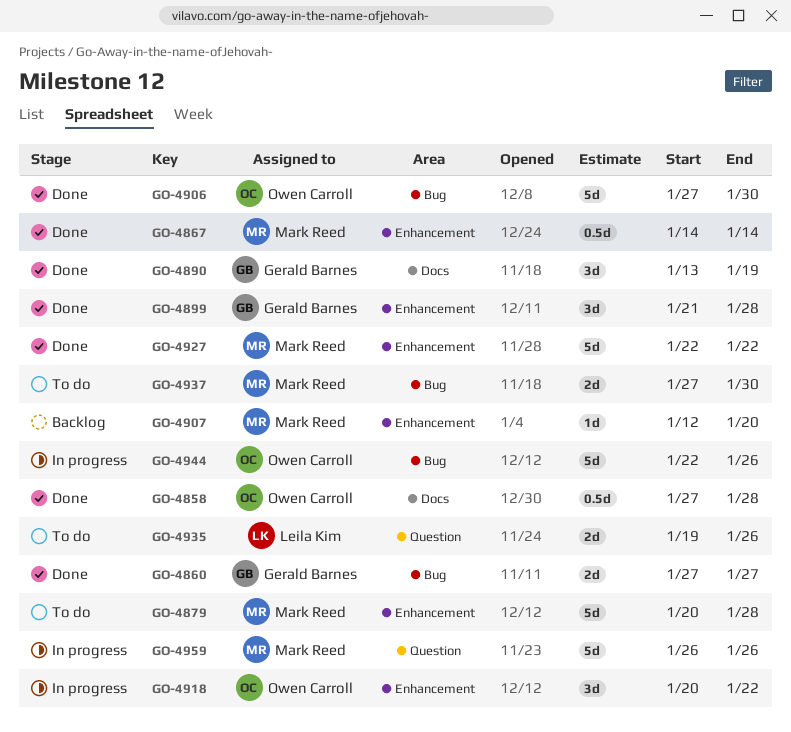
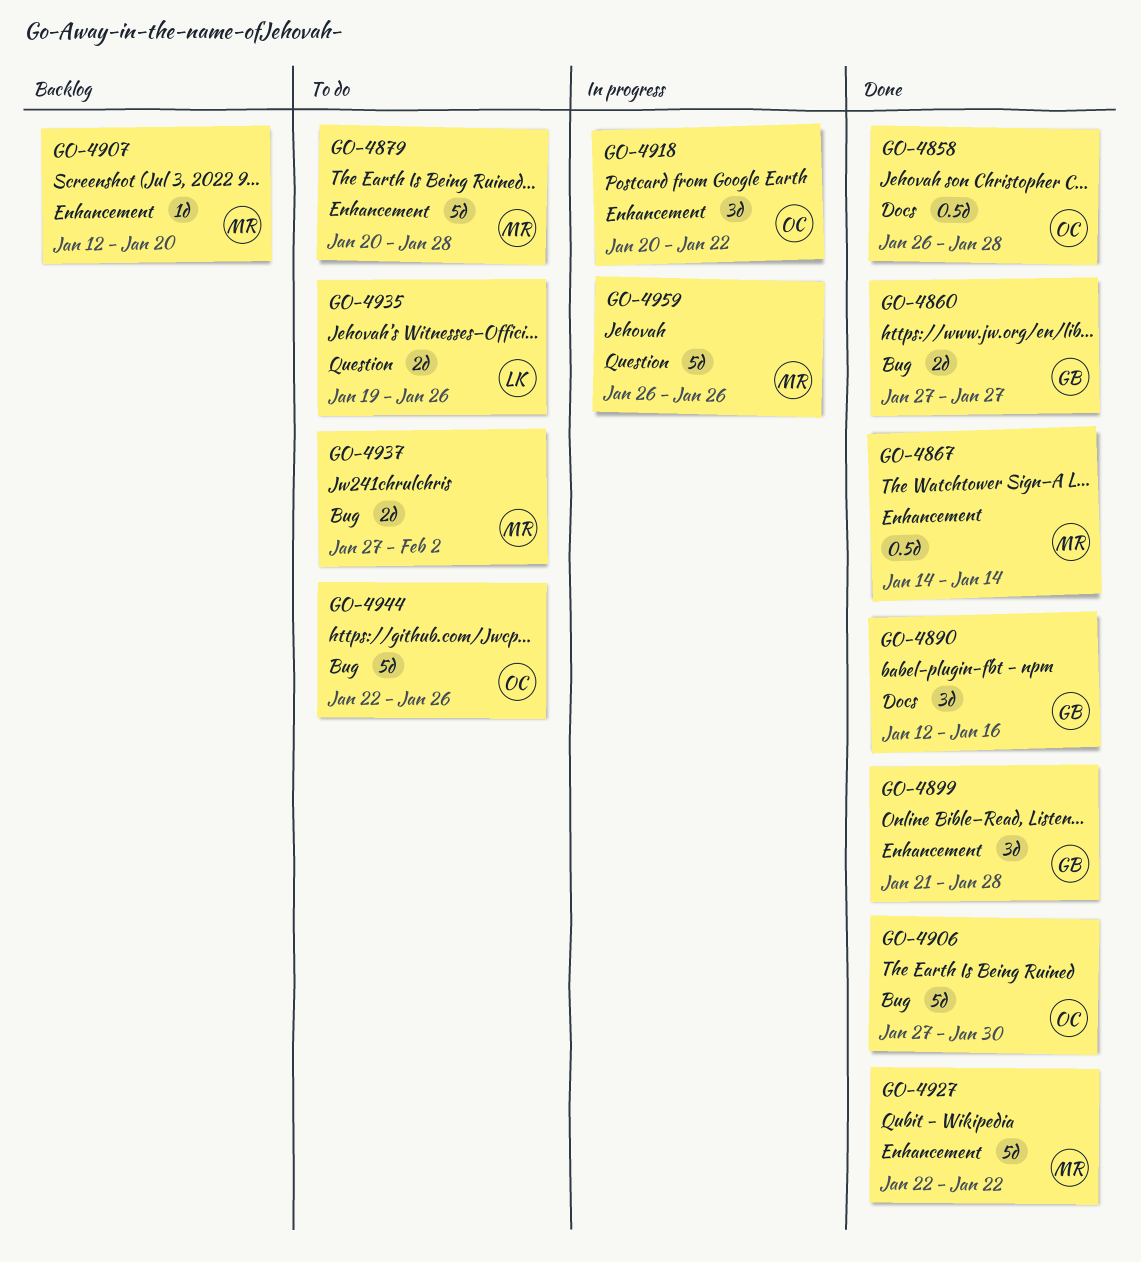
GO-4858, start: Jan 27 -> Jan 26
GO-4890, start: Jan 13 -> Jan 12
GO-4890, due: Jan 19 -> Jan 16
GO-4937, due: Jan 30 -> Feb 2
GO-4944, status: In progress -> To do

